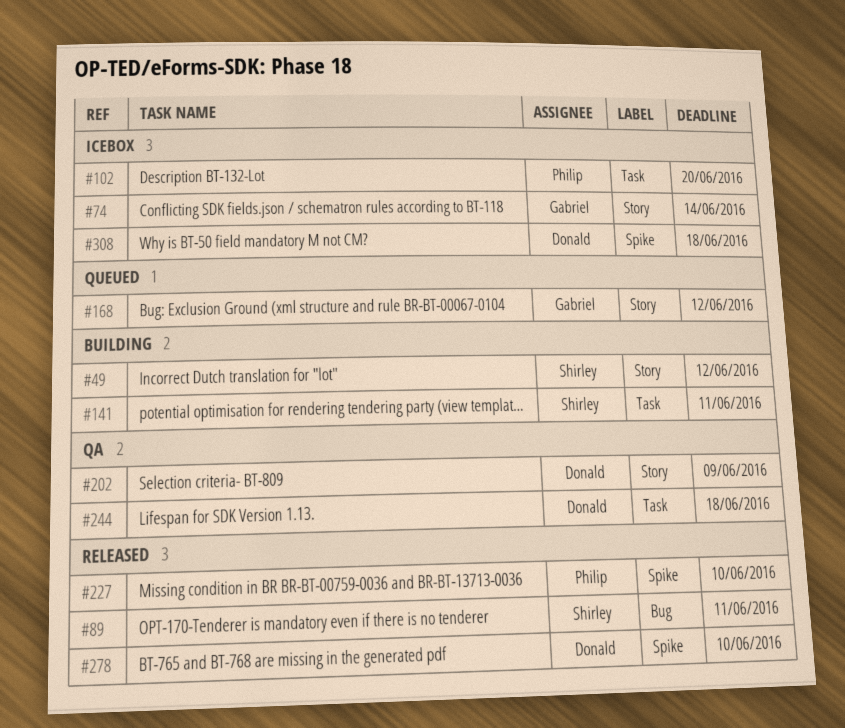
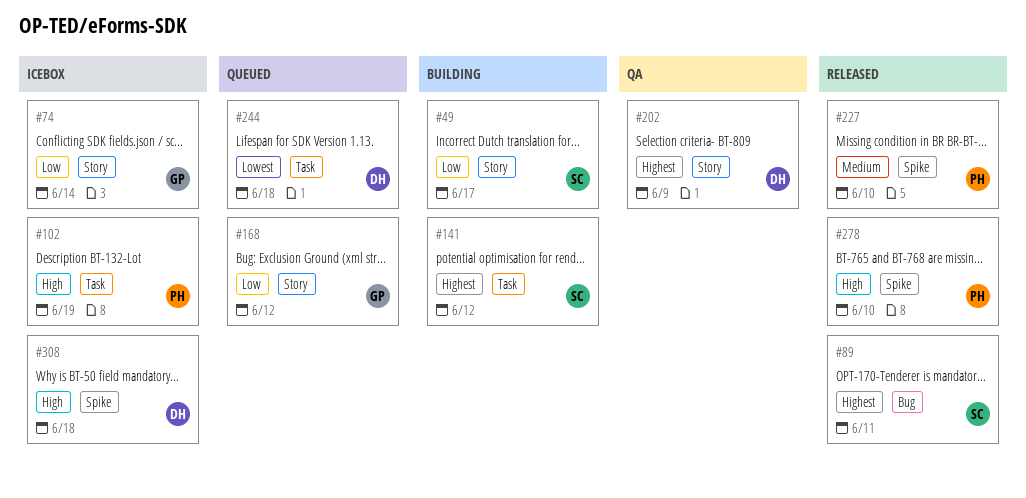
#49, due: Jun 12 -> Jun 17
#102, due: Jun 20 -> Jun 19
#141, due: Jun 11 -> Jun 12
#244, status: QA -> Queued
#278, owner: Donald -> Philip

